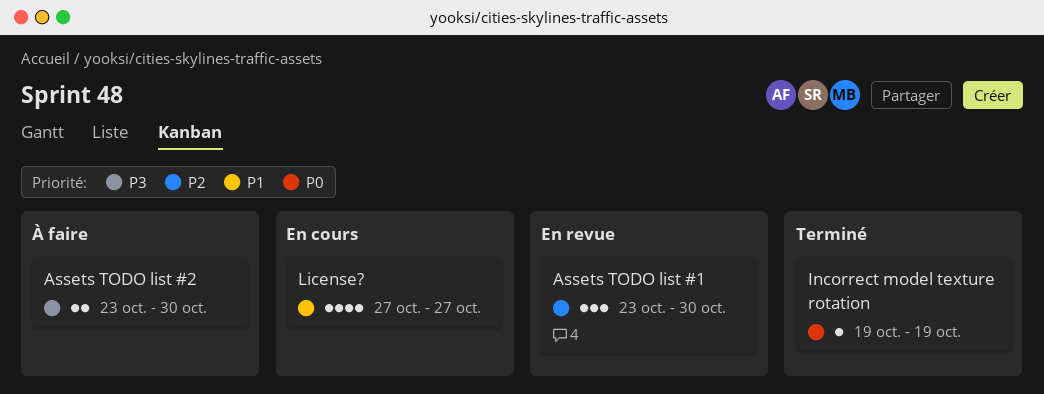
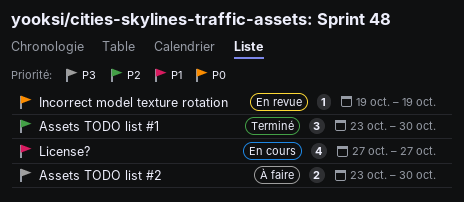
Assets TODO list #1, status: En revue -> Terminé
Incorrect model texture rotation, status: Terminé -> En revue

